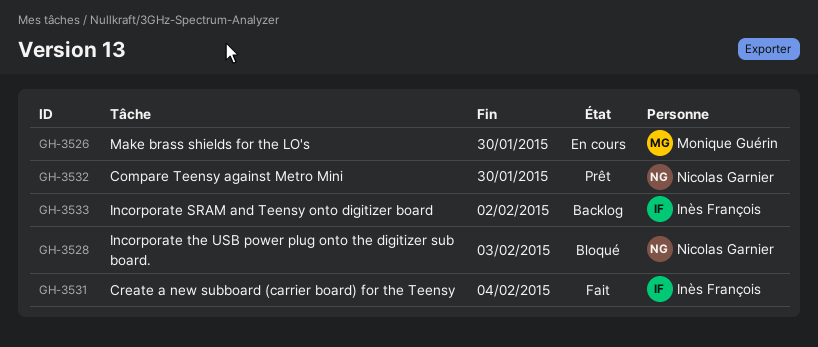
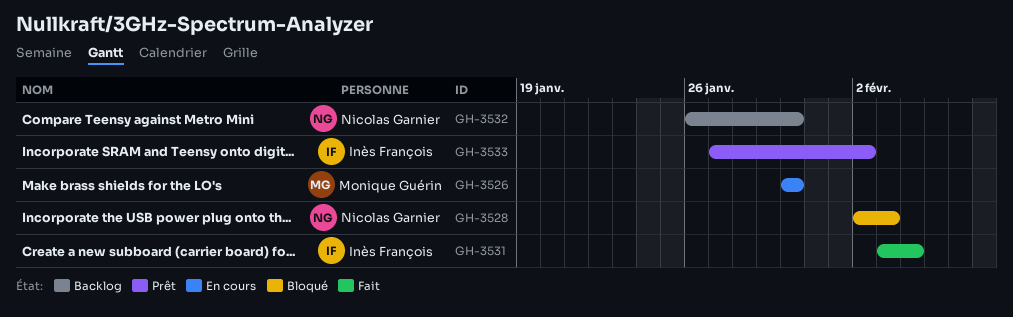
GH-3532, status: Prêt -> Backlog
GH-3533, status: Backlog -> Prêt

